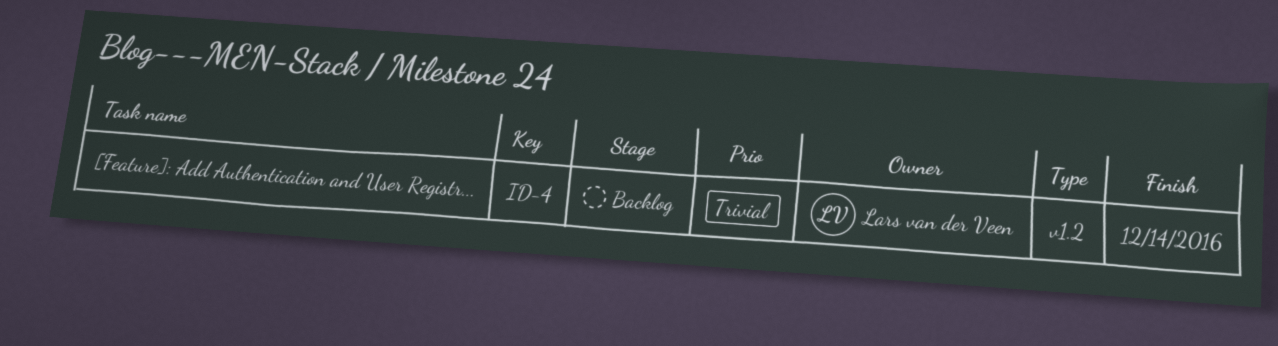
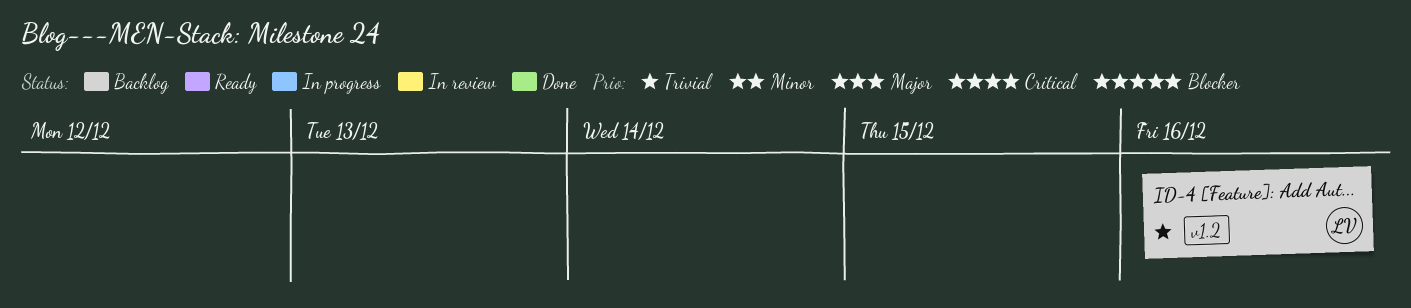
ID-4, due: Dec 14 -> Dec 16

